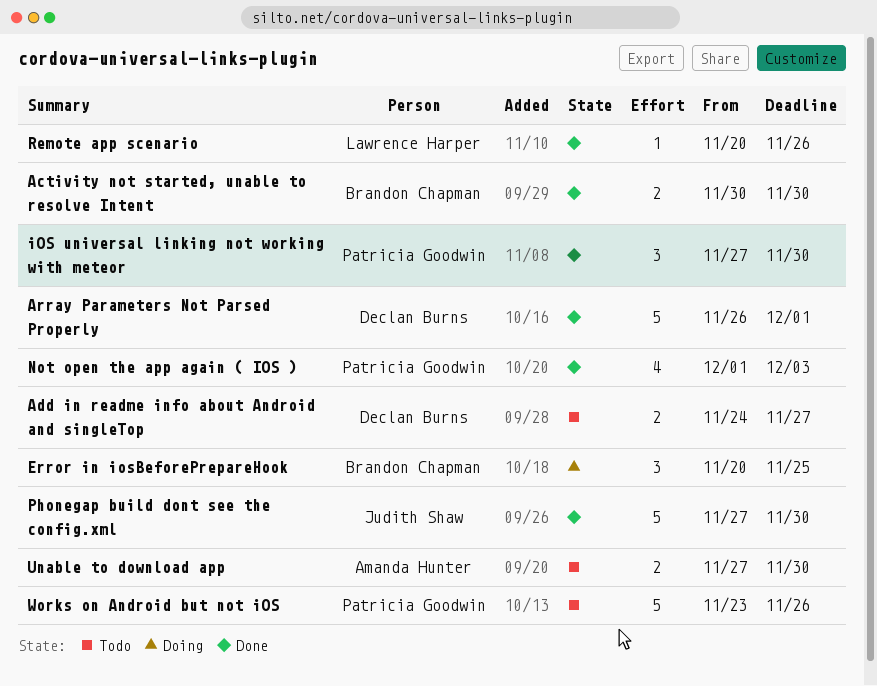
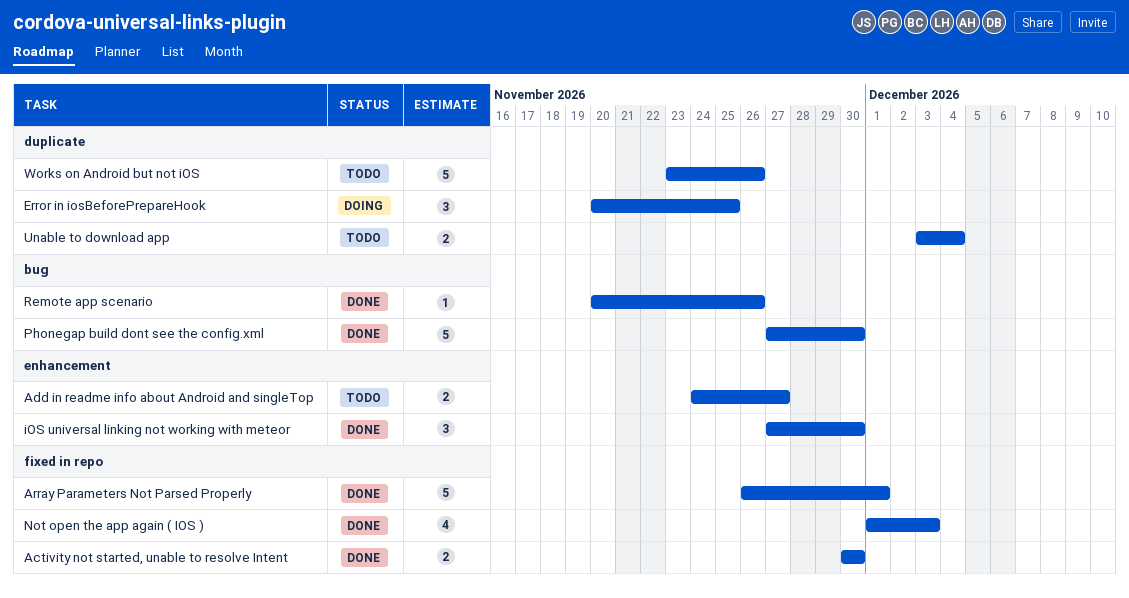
Unable to download app, start: Nov 27 -> Dec 3
Unable to download app, due: Nov 30 -> Dec 4

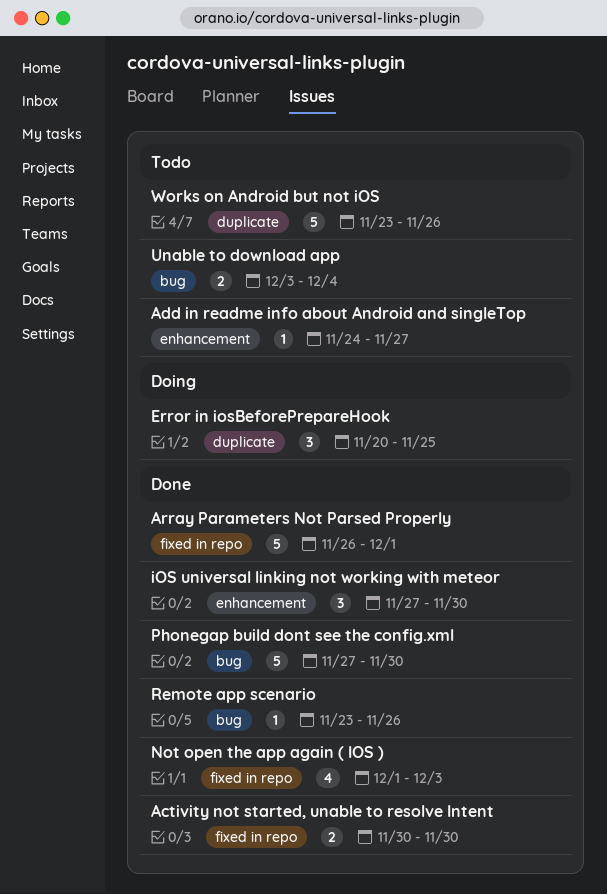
Add in readme info about Android and singleTop, estimate: 2 -> 1
Remote app scenario, start: Nov 20 -> Nov 23
Unable to download app, label: duplicate -> bug

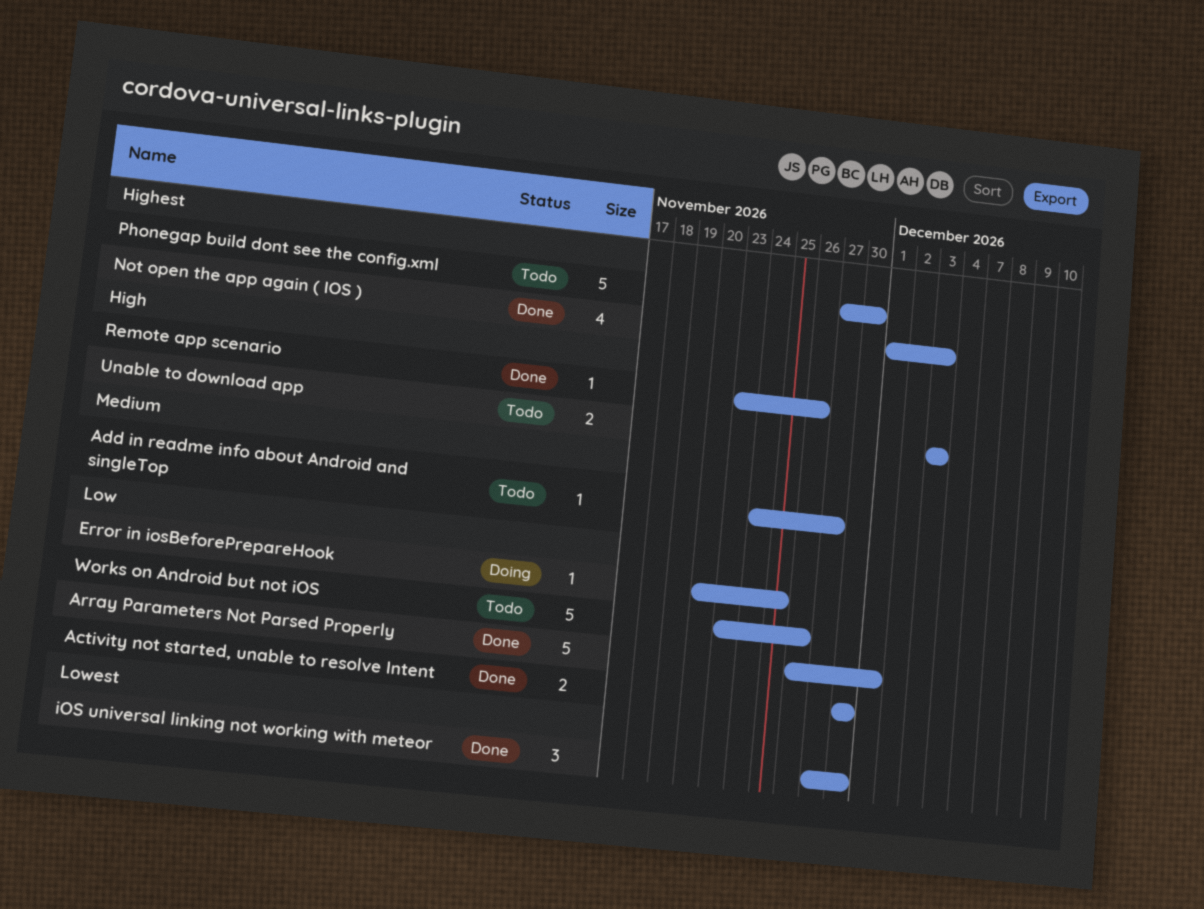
Error in iosBeforePrepareHook, estimate: 3 -> 1
Phonegap build dont see the config.xml, status: Done -> Todo
Unable to download app, due: Dec 4 -> Dec 3

